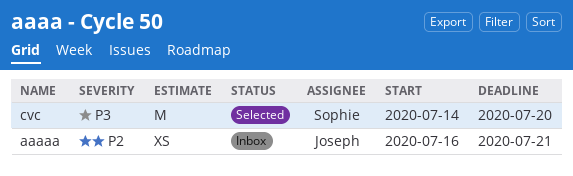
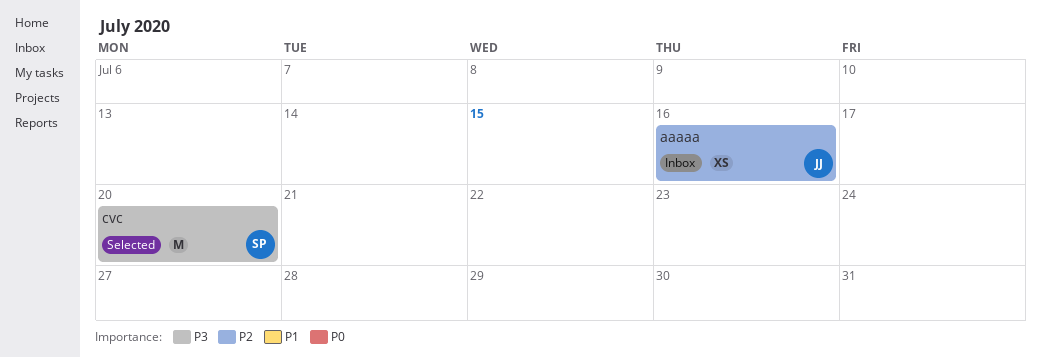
aaaaa, due: Jul 21 -> Jul 16

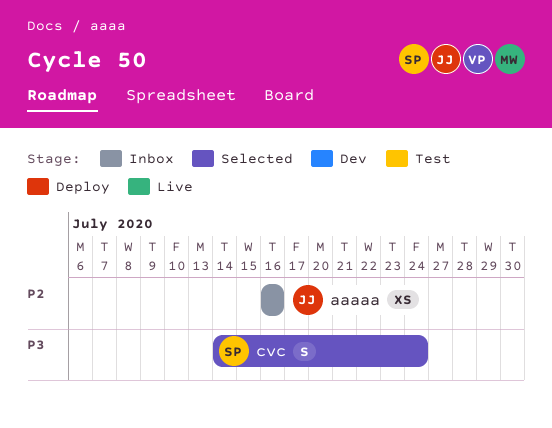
cvc, estimate: M -> S
cvc, due: Jul 20 -> Jul 24

